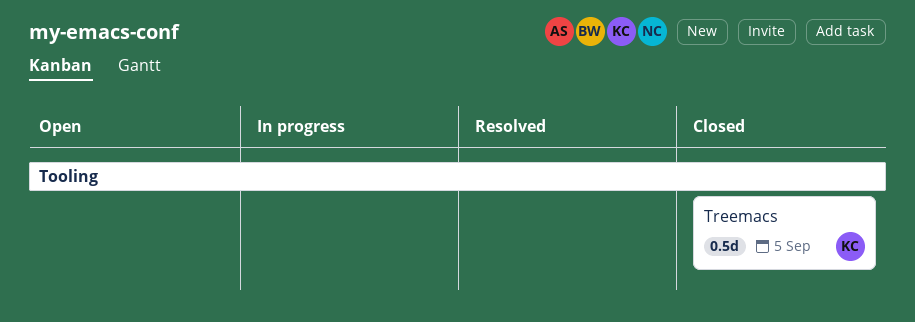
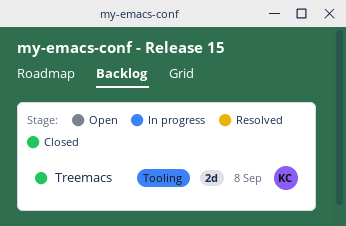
Treemacs, estimate: 0.5d -> 2d
Treemacs, due: Sep 5 -> Sep 8

